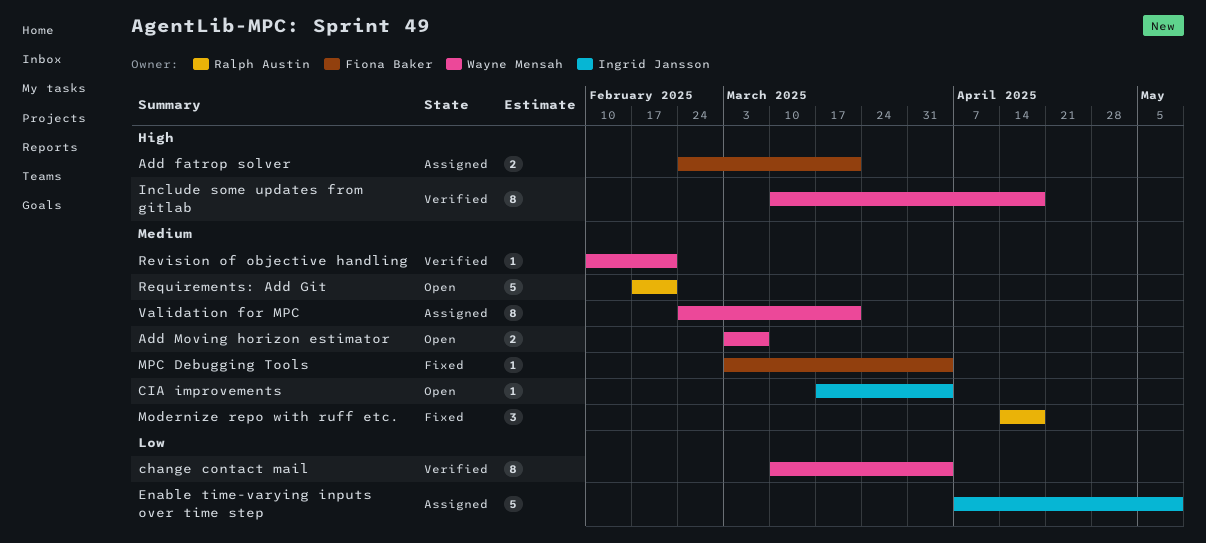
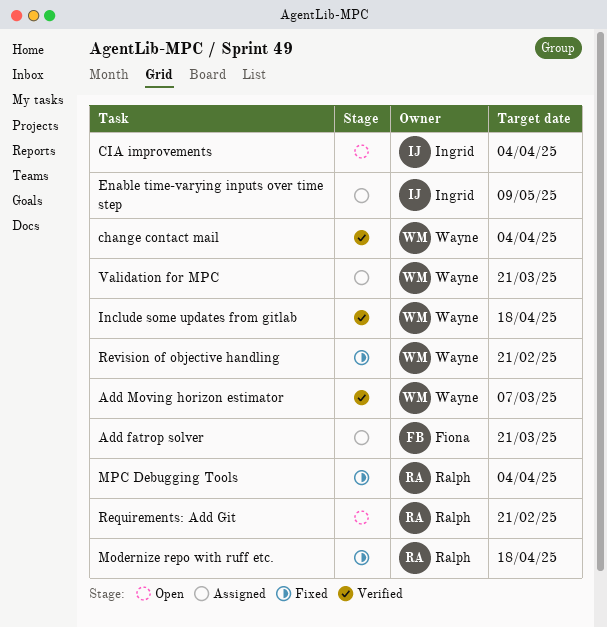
Add Moving horizon estimator, status: Open -> Verified
MPC Debugging Tools, owner: Fiona Baker -> Ralph Austin
Revision of objective handling, status: Verified -> Fixed

